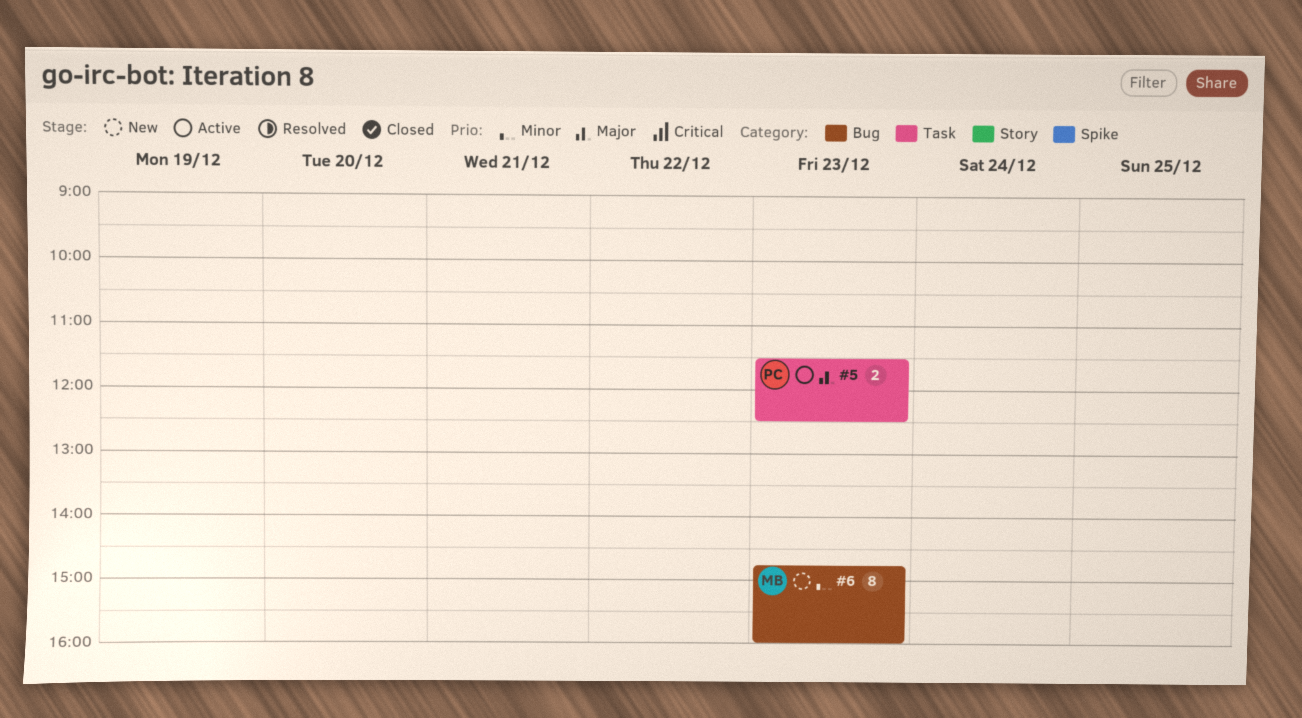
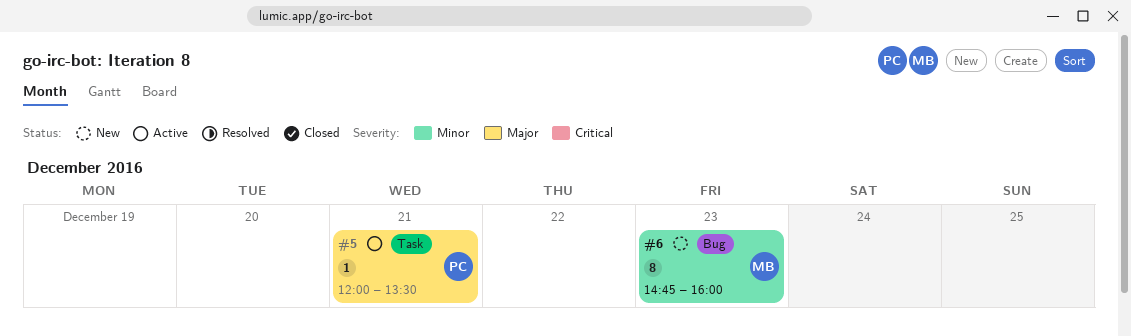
#5, estimate: 2 -> 1
#5, day: Dec 23 -> Dec 21
#5, begins: 11:30 -> 12:00
#5, ends: 12:30 -> 13:30

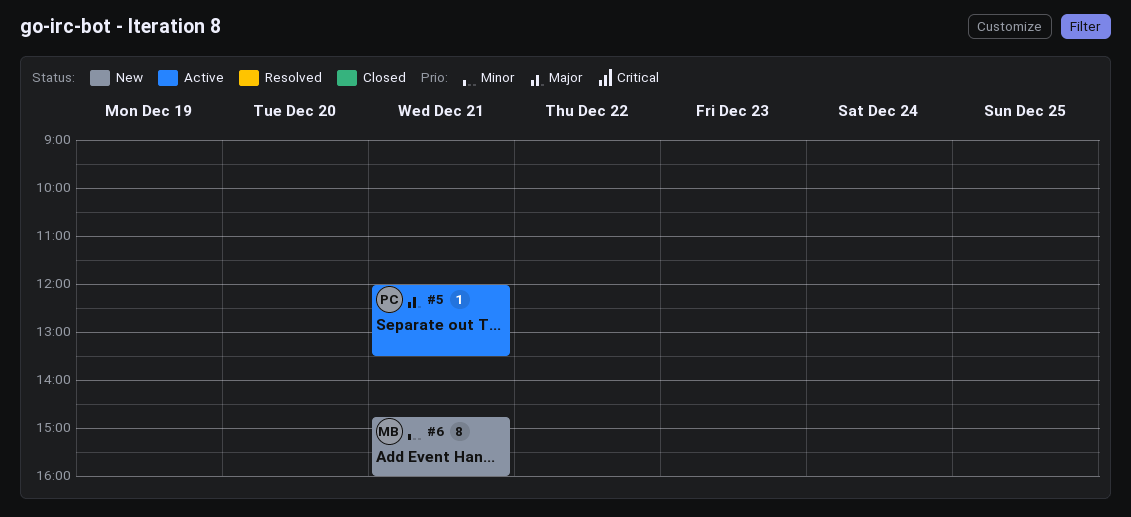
#6, day: Dec 23 -> Dec 21

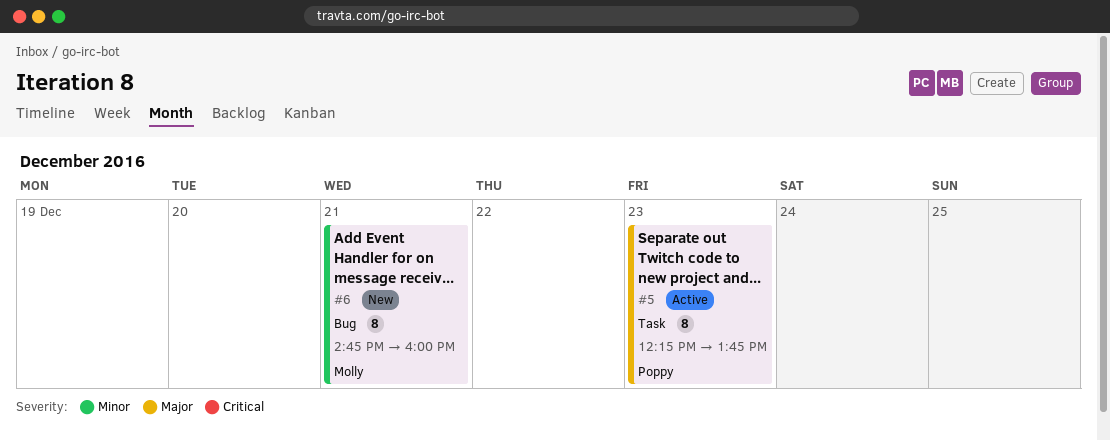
#5, estimate: 1 -> 8
#5, day: Dec 21 -> Dec 23
#5, begins: 12:00 -> 12:15
#5, ends: 13:30 -> 13:45

